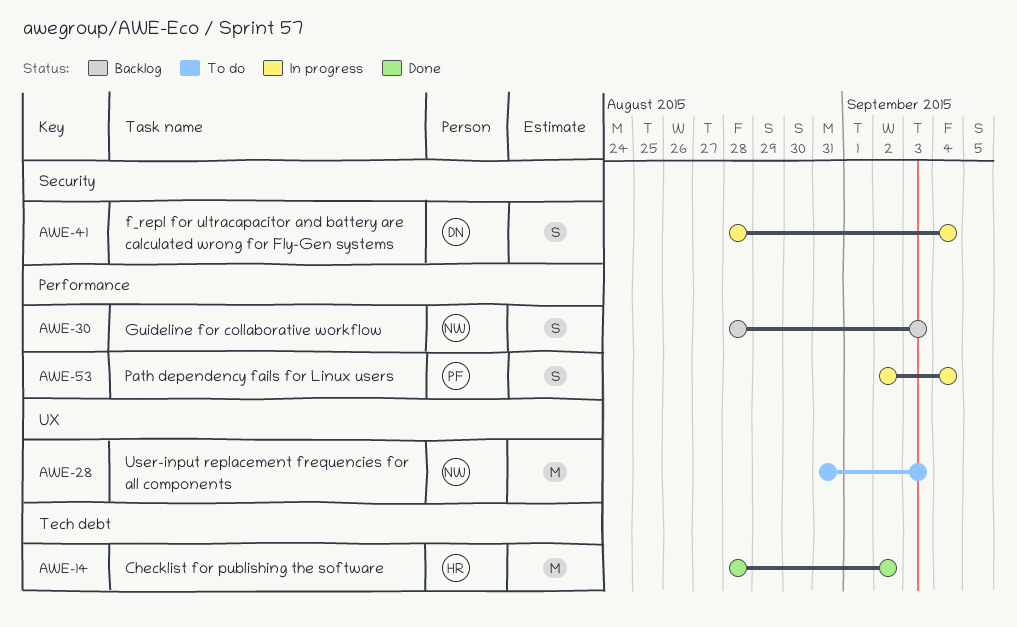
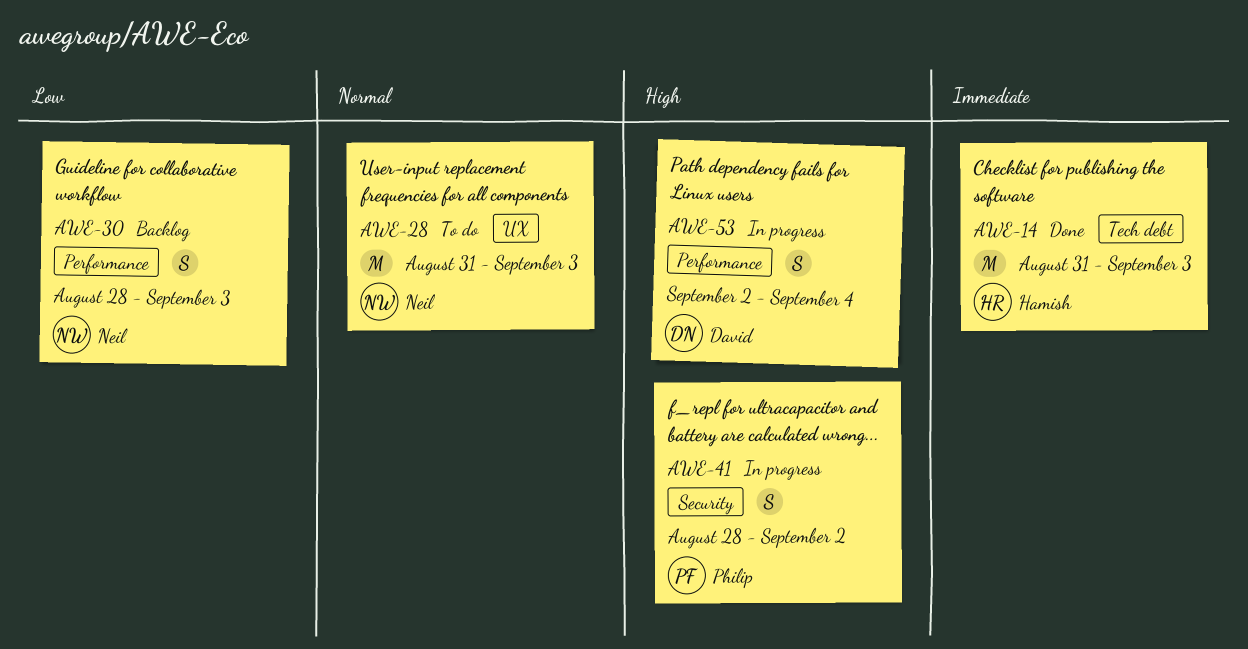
AWE-14, start: Aug 28 -> Aug 31
AWE-14, due: Sep 2 -> Sep 3
AWE-41, owner: David -> Philip
AWE-41, due: Sep 4 -> Sep 2
AWE-53, owner: Philip -> David

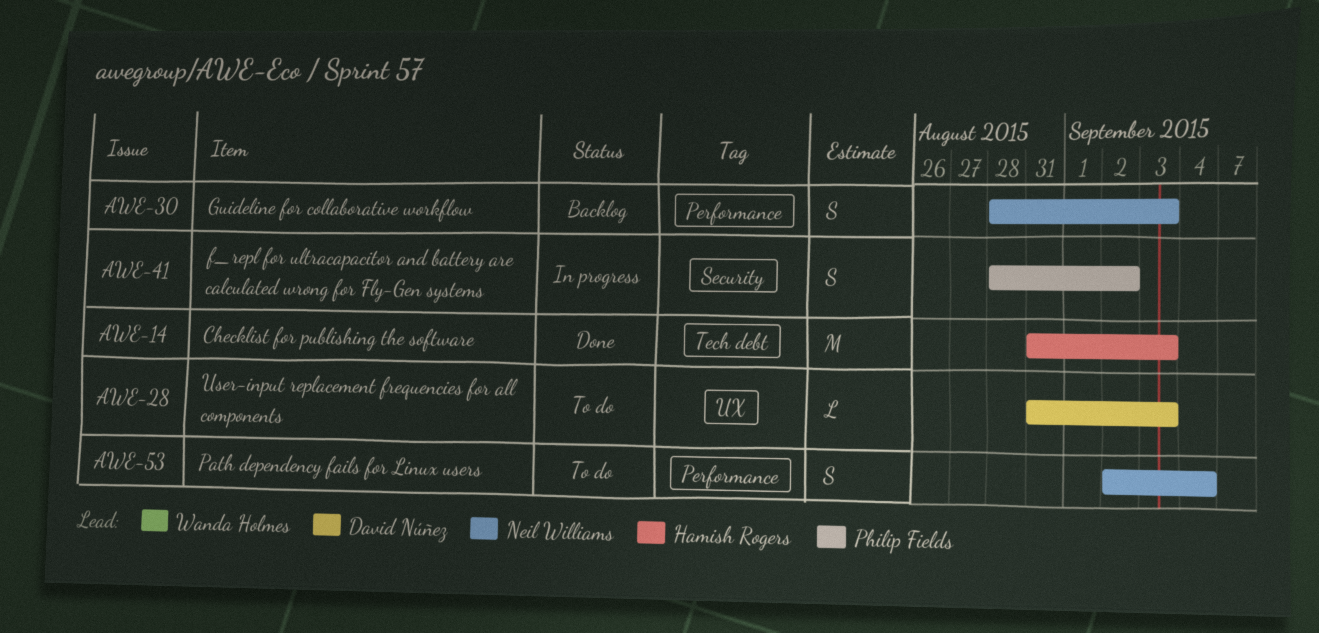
AWE-28, owner: Neil Williams -> David Núñez
AWE-28, estimate: M -> L
AWE-53, status: In progress -> To do
AWE-53, owner: David Núñez -> Neil Williams

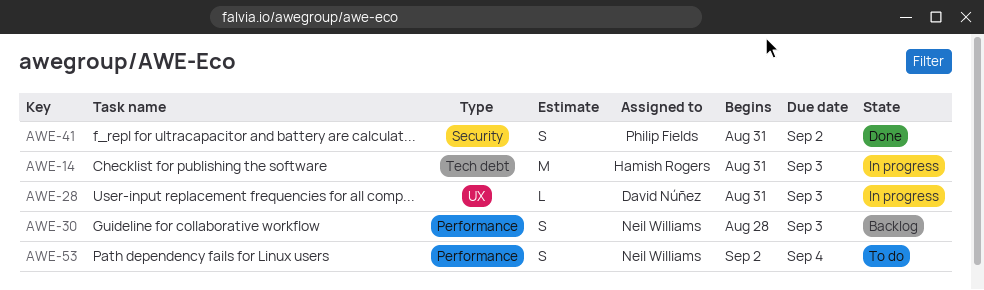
AWE-14, status: Done -> In progress
AWE-28, status: To do -> In progress
AWE-41, status: In progress -> Done
AWE-41, start: Aug 28 -> Aug 31

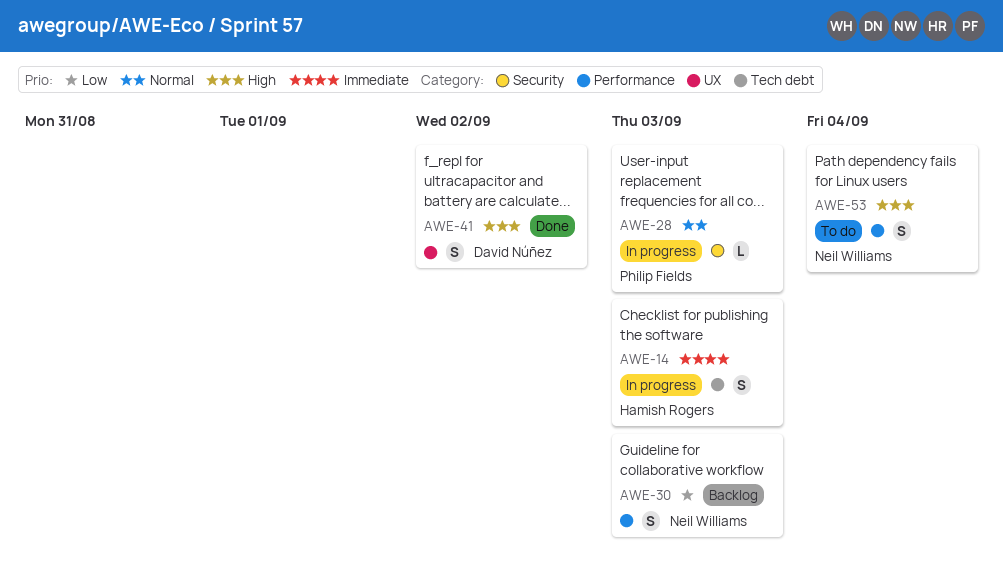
AWE-14, estimate: M -> S
AWE-28, owner: David Núñez -> Philip Fields
AWE-28, label: UX -> Security
AWE-41, owner: Philip Fields -> David Núñez
AWE-41, label: Security -> UX

